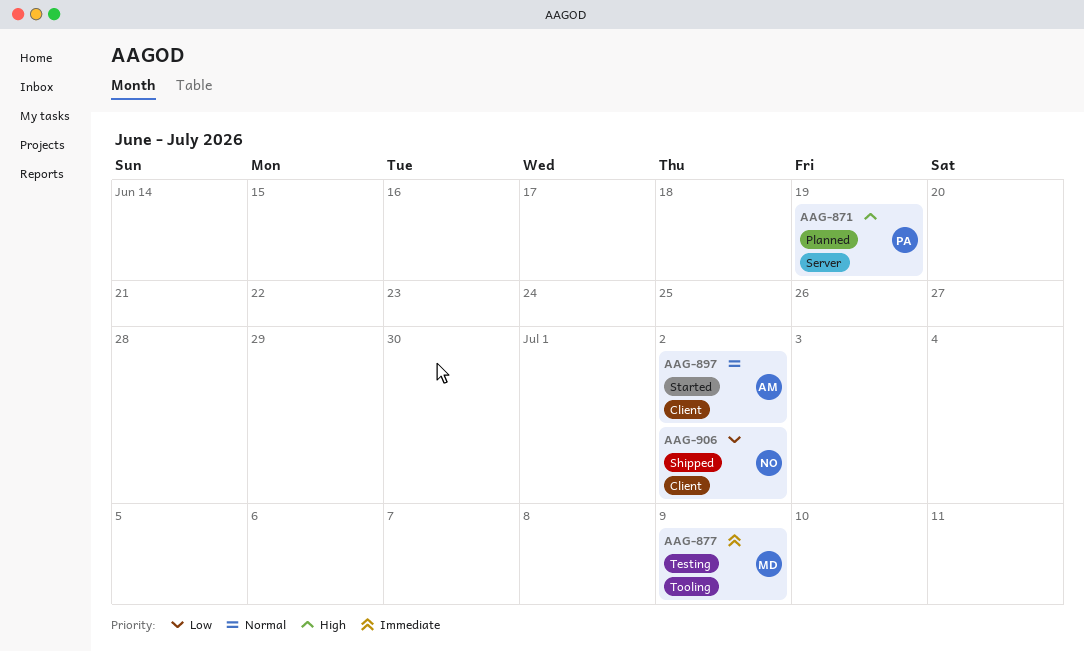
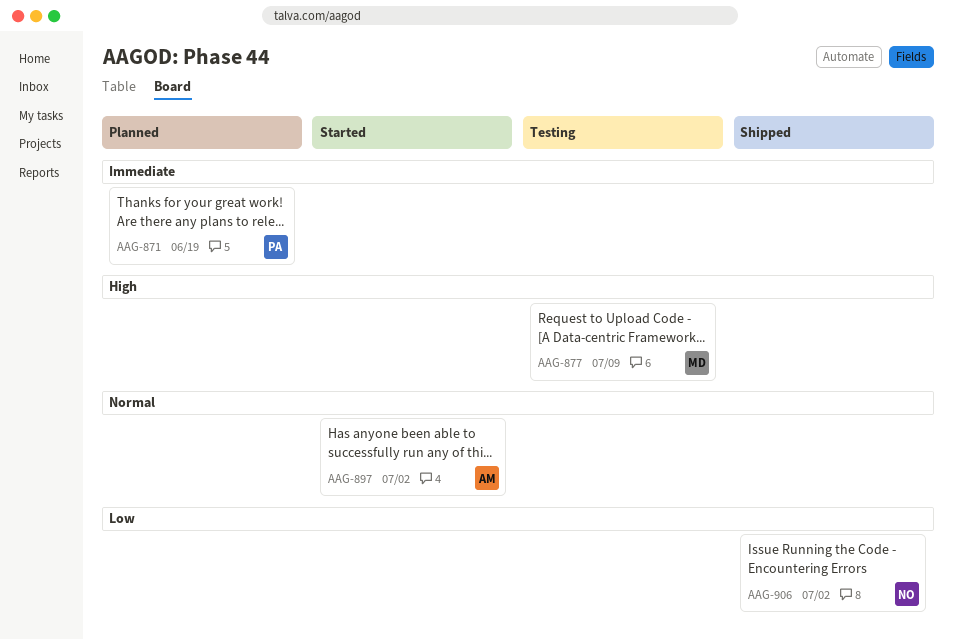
AAG-871, priority: High -> Immediate
AAG-877, priority: Immediate -> High

